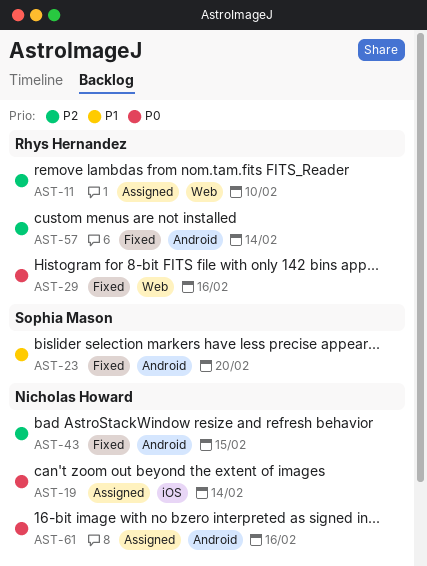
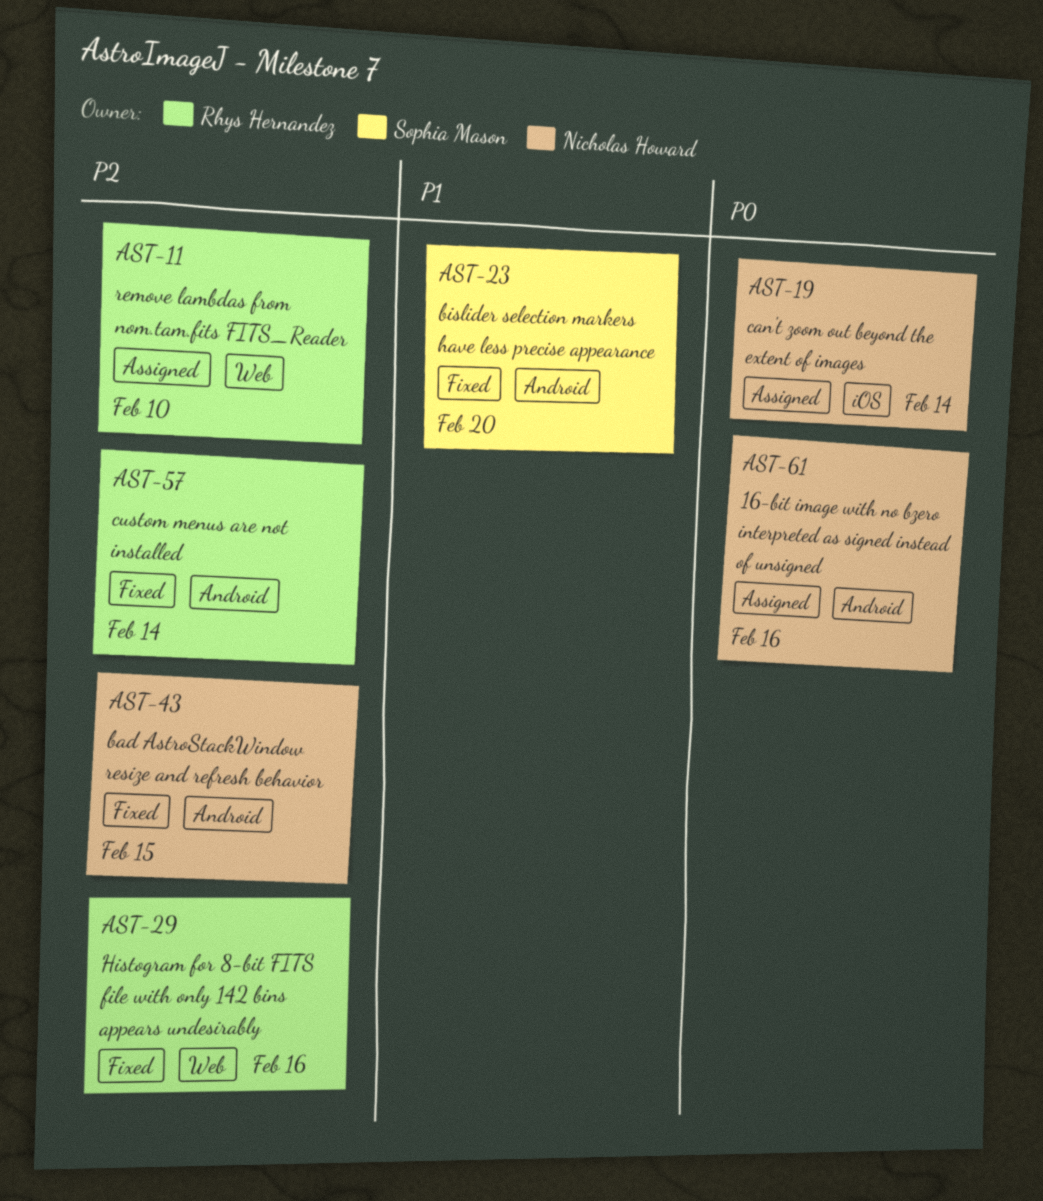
AST-29, priority: P0 -> P2

